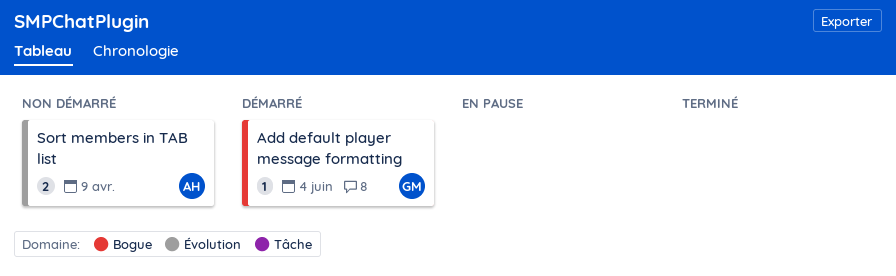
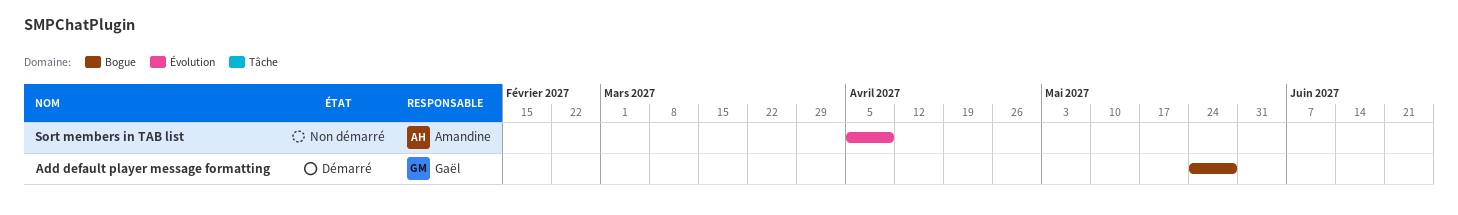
Add default player message formatting, due: Jun 4 -> May 28

